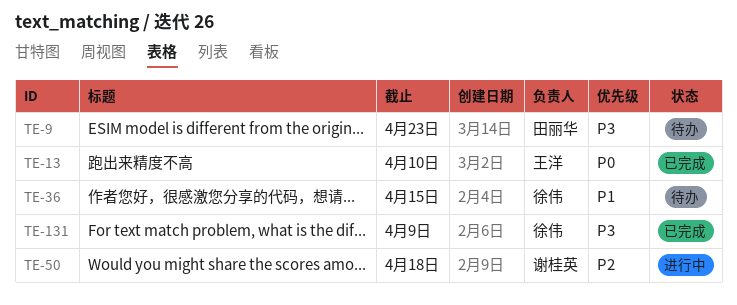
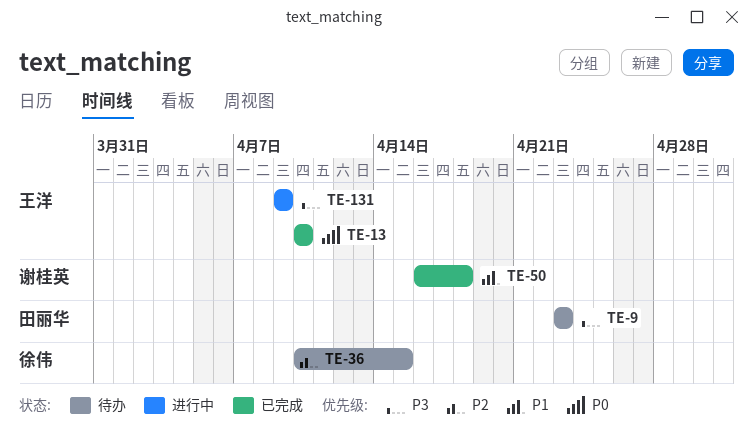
TE-36, priority: P1 -> P2
TE-50, status: 进行中 -> 已完成
TE-50, priority: P2 -> P1
TE-131, status: 已完成 -> 进行中
TE-131, owner: 徐伟 -> 王洋

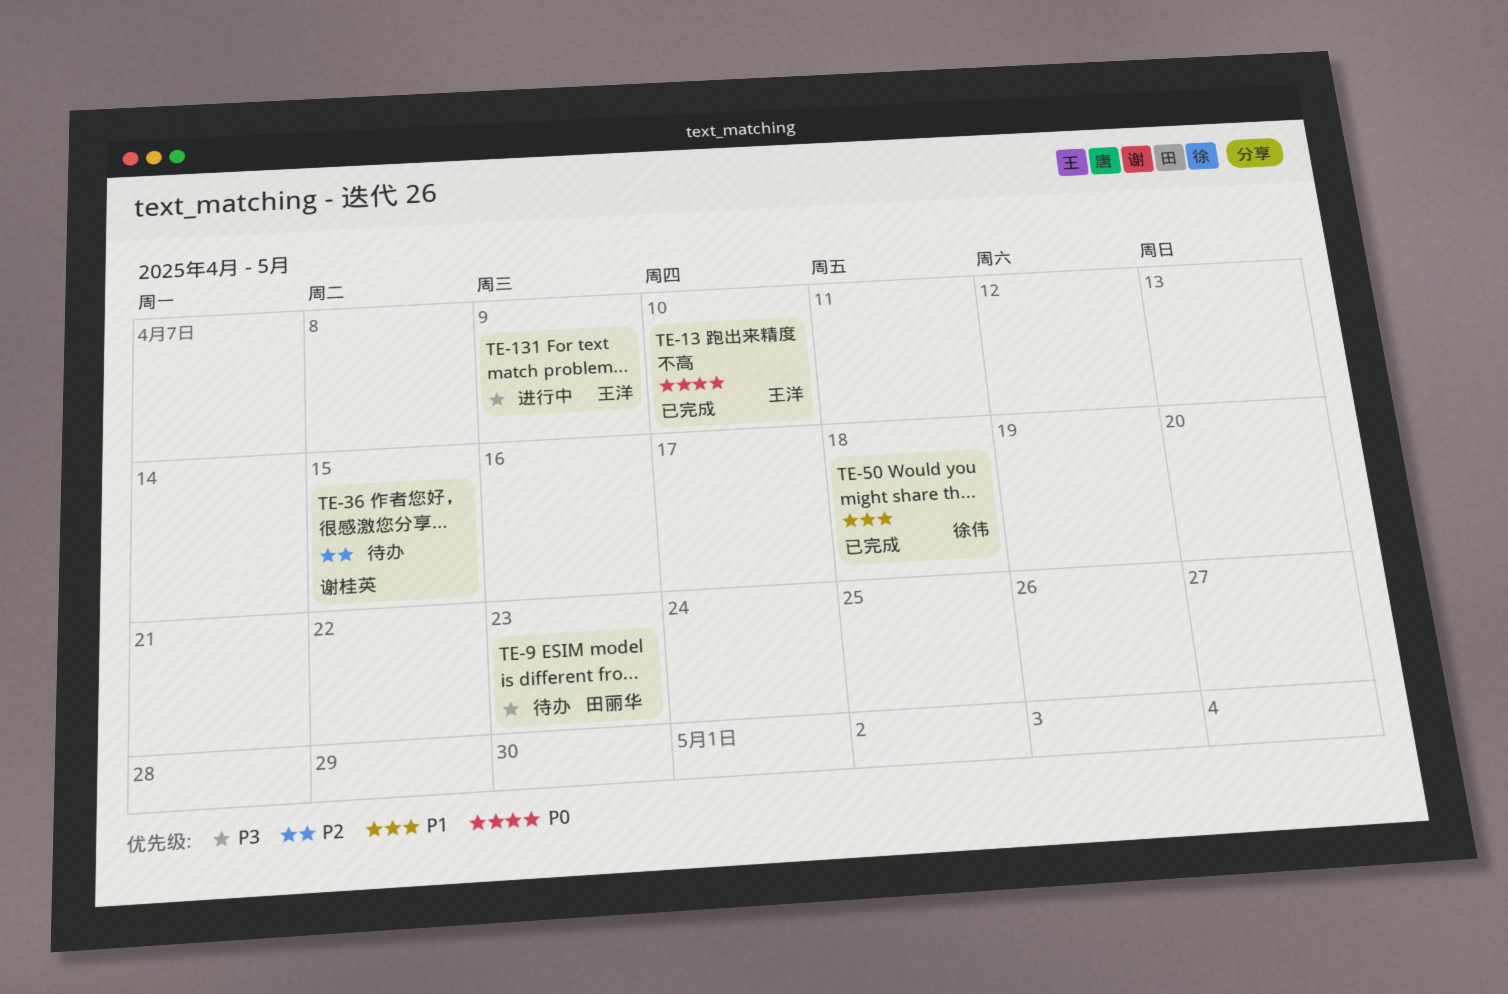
TE-36, owner: 徐伟 -> 谢桂英
TE-50, owner: 谢桂英 -> 徐伟

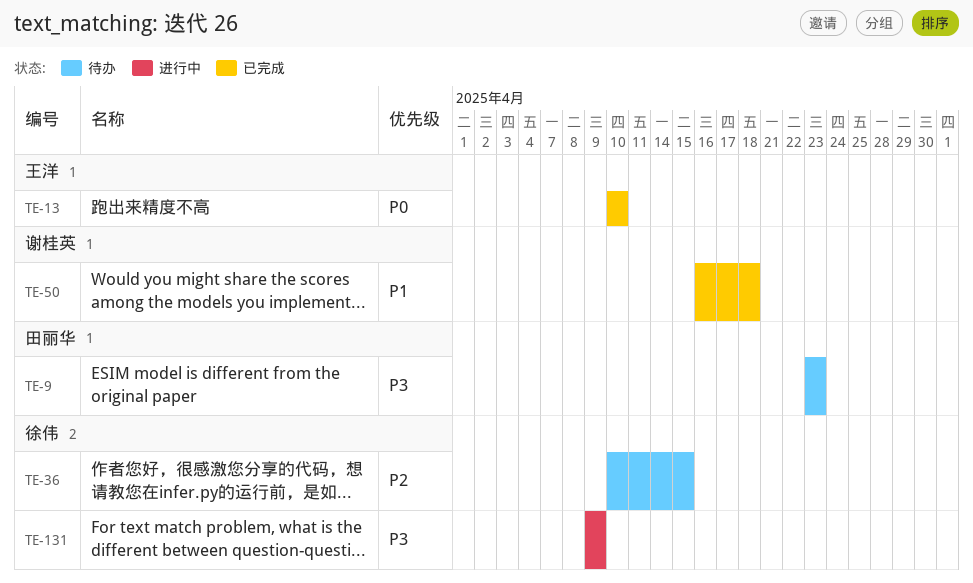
TE-36, owner: 谢桂英 -> 徐伟
TE-50, owner: 徐伟 -> 谢桂英
TE-131, owner: 王洋 -> 徐伟

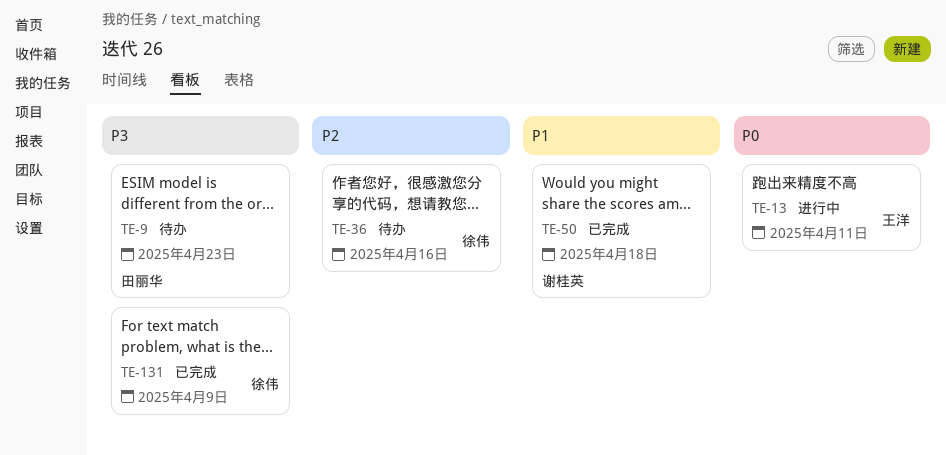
TE-13, status: 已完成 -> 进行中
TE-13, due: Apr 10 -> Apr 11
TE-36, due: Apr 15 -> Apr 16
TE-131, status: 进行中 -> 已完成

